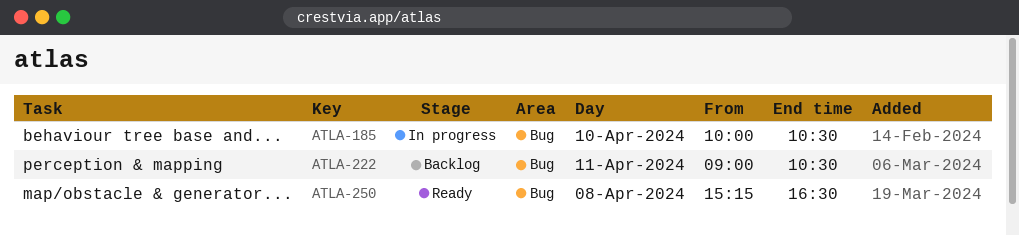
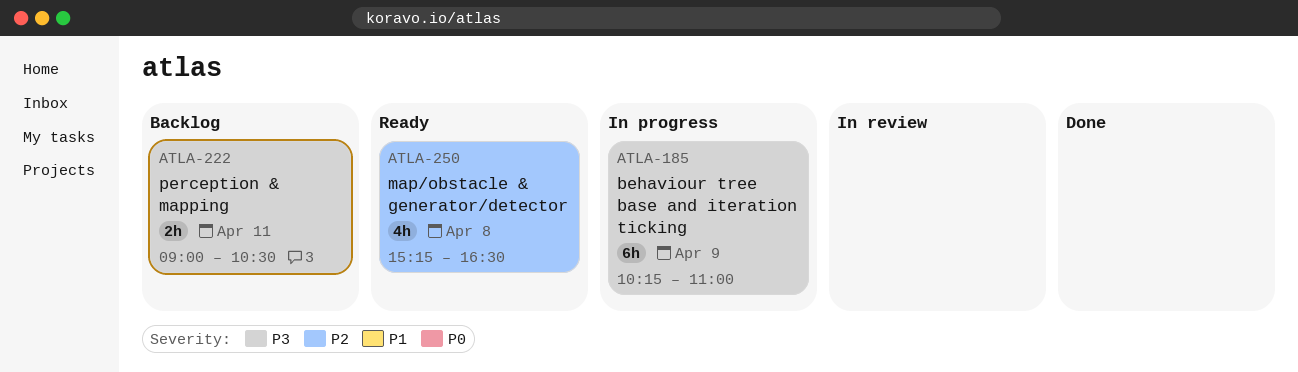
ATLA-185, day: Apr 10 -> Apr 9
ATLA-185, begins: 10:00 -> 10:15
ATLA-185, ends: 10:30 -> 11:00

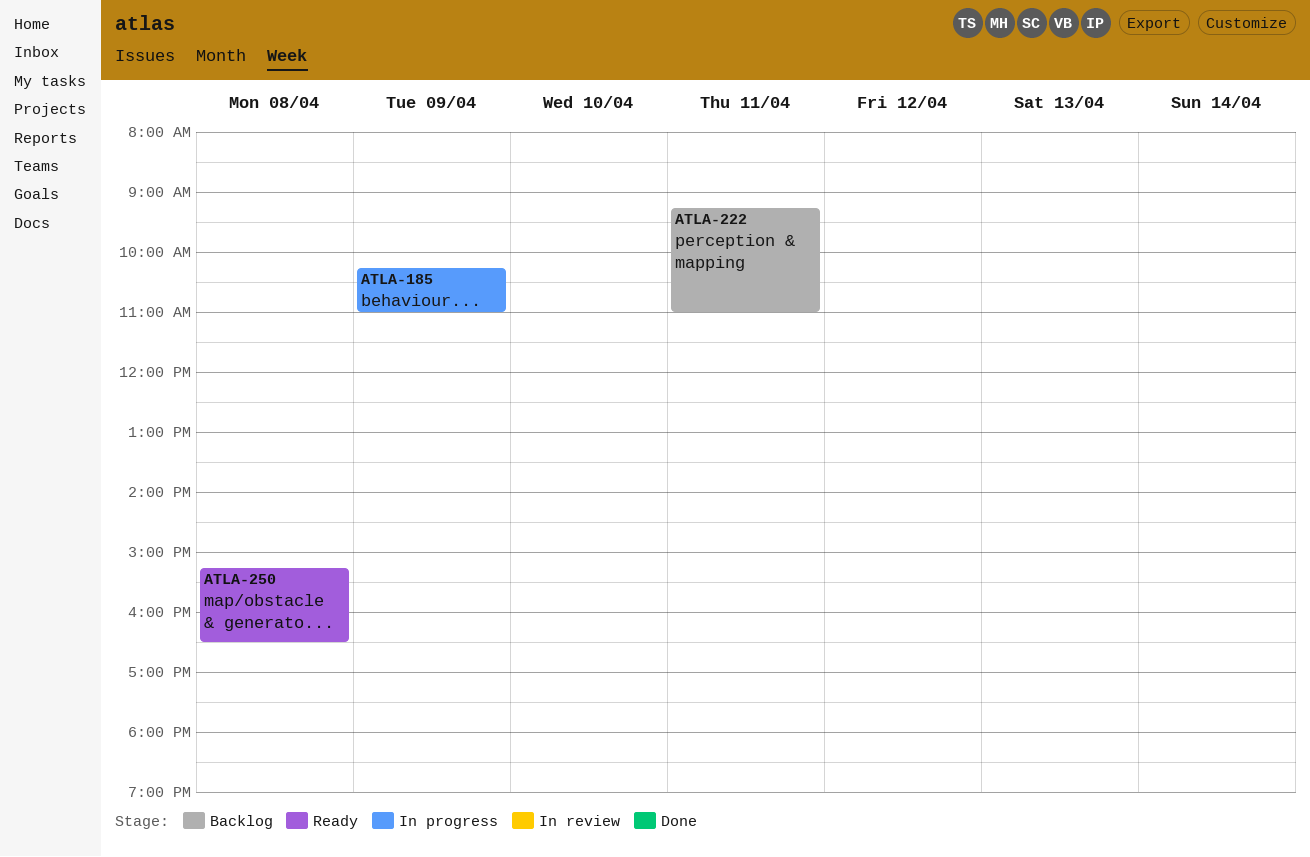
ATLA-222, begins: 09:00 -> 09:15
ATLA-222, ends: 10:30 -> 11:00

